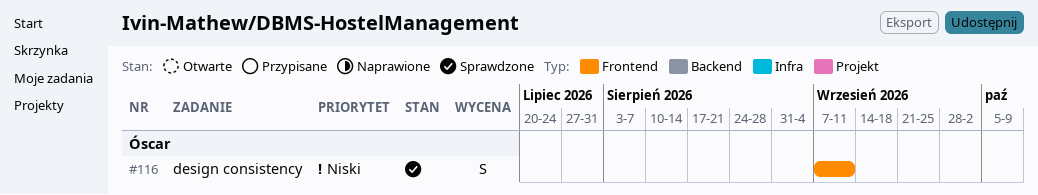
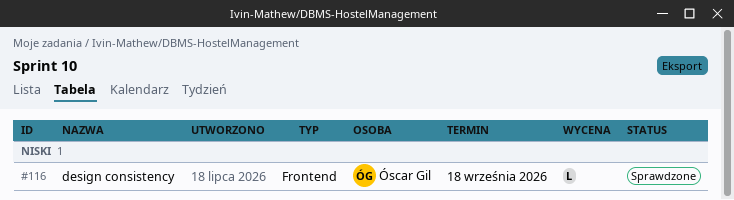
#116, estimate: S -> L
#116, due: Sep 11 -> Sep 18

